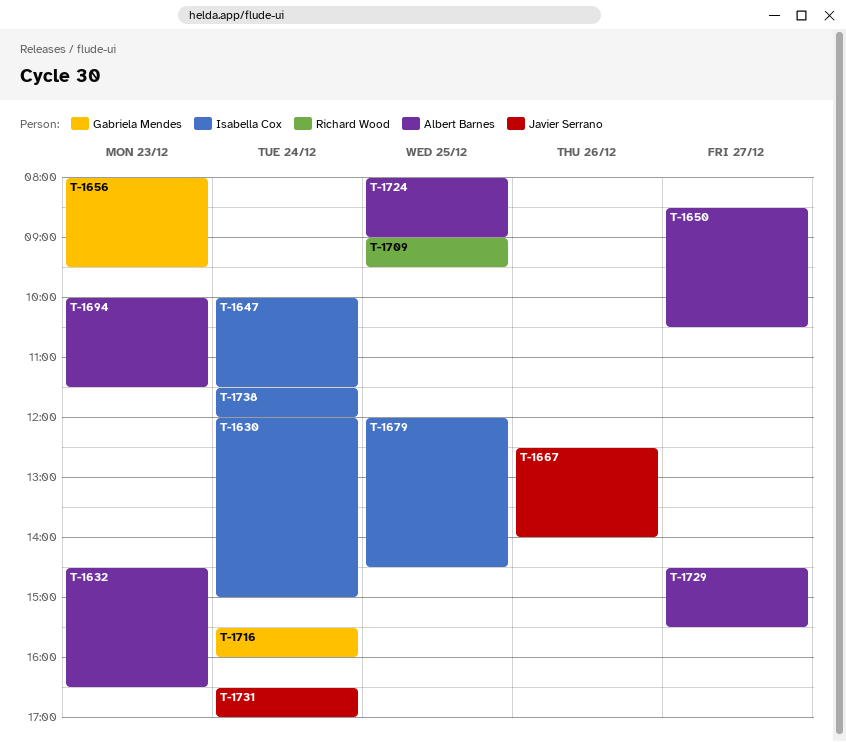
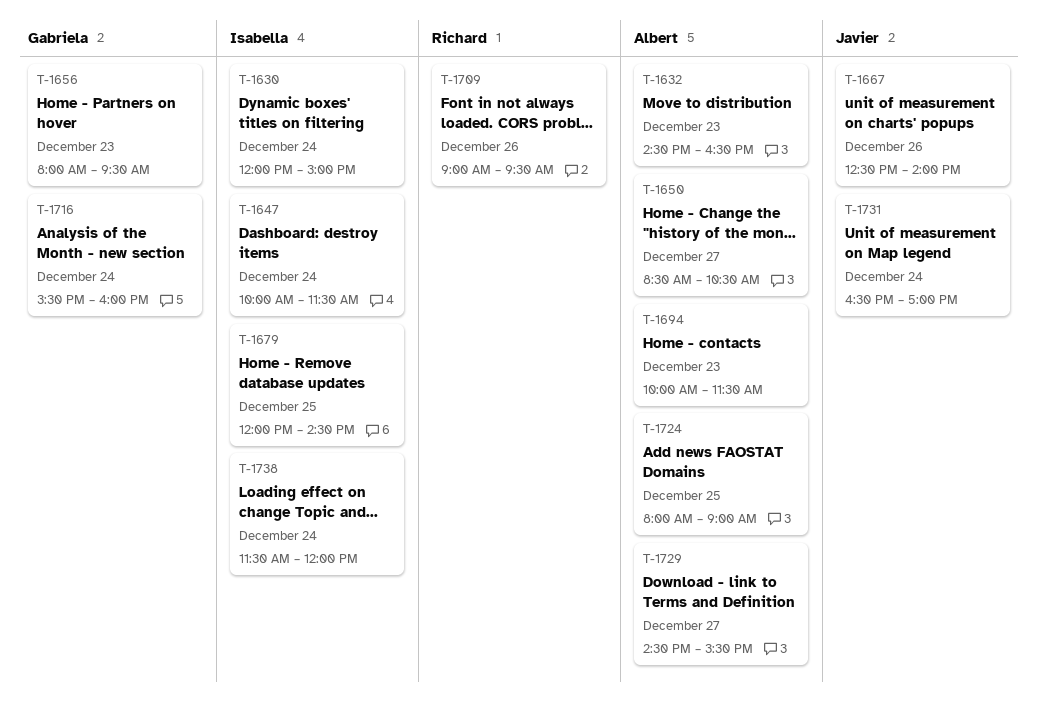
T-1709, day: Dec 25 -> Dec 26

